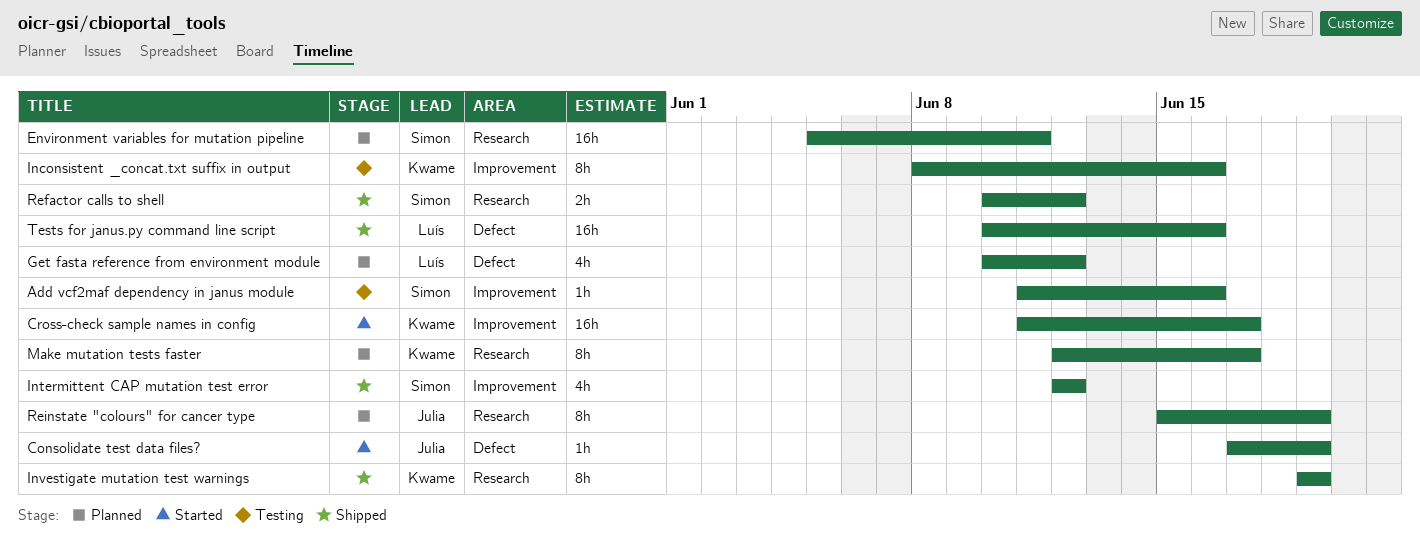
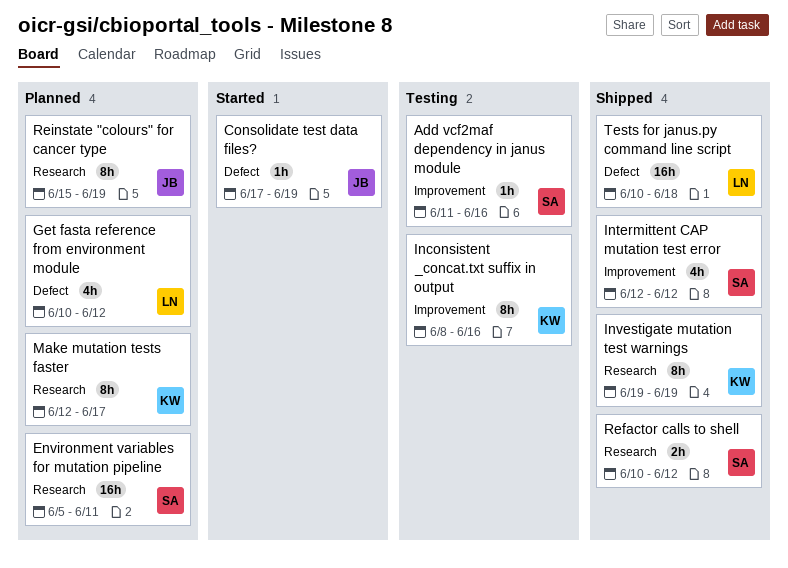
Cross-check sample names in config: present -> none
Tests for janus.py command line script, due: Jun 16 -> Jun 18

